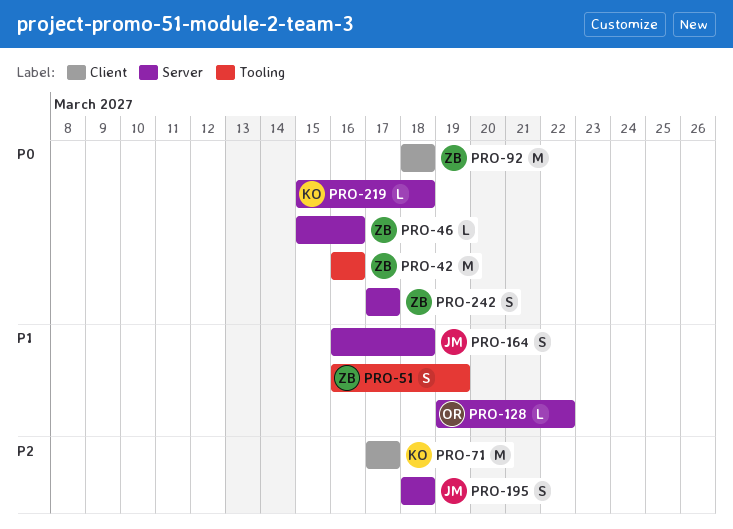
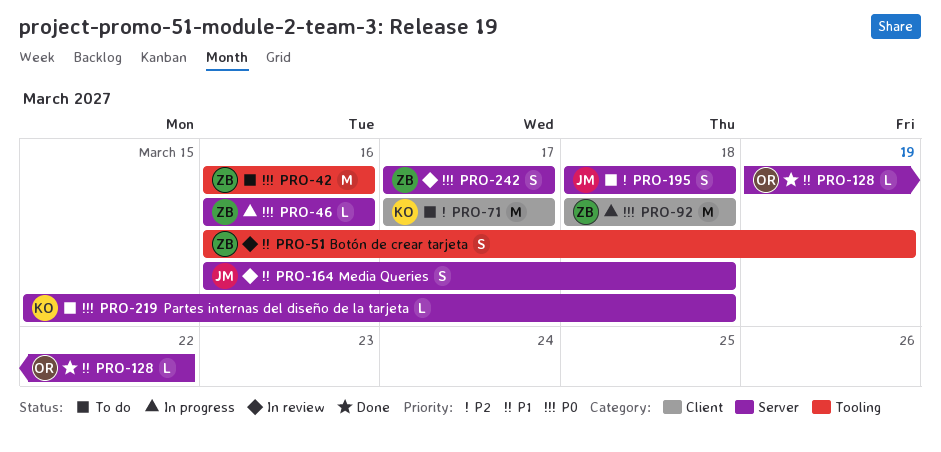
PRO-46, start: Mar 15 -> Mar 16

